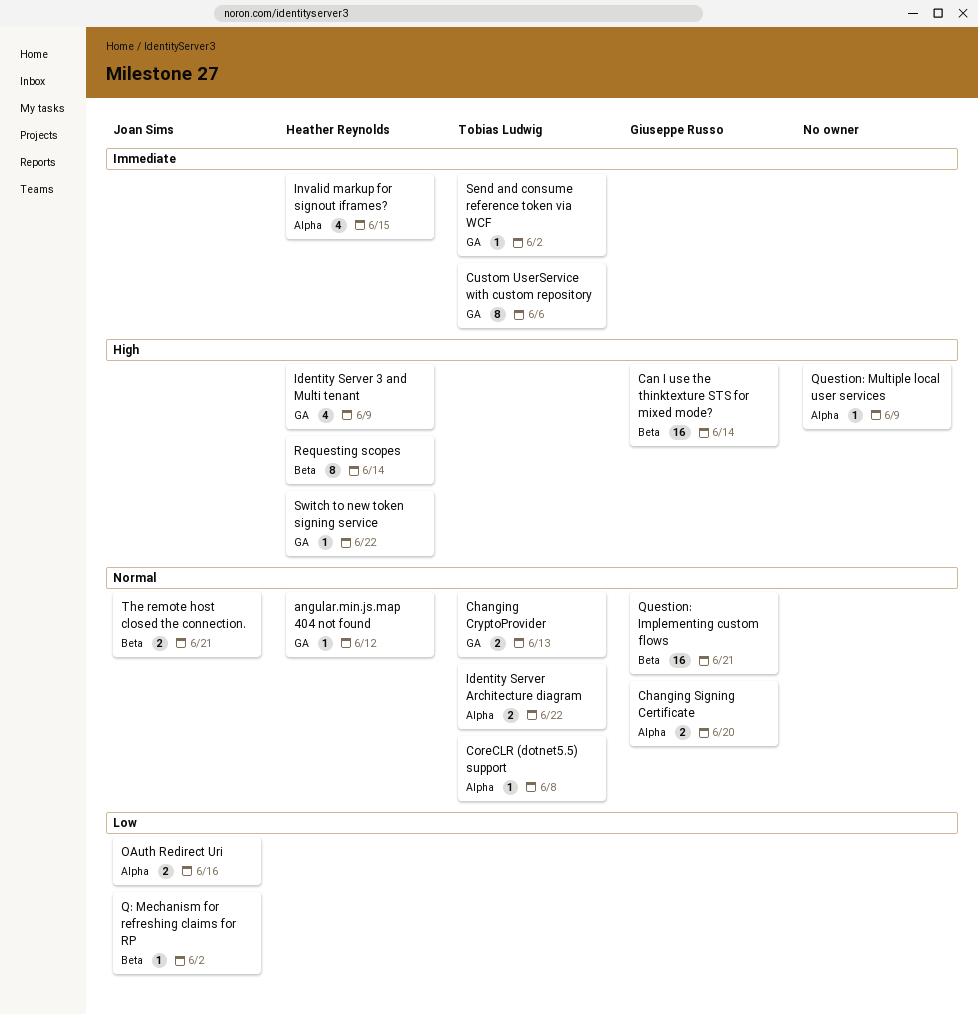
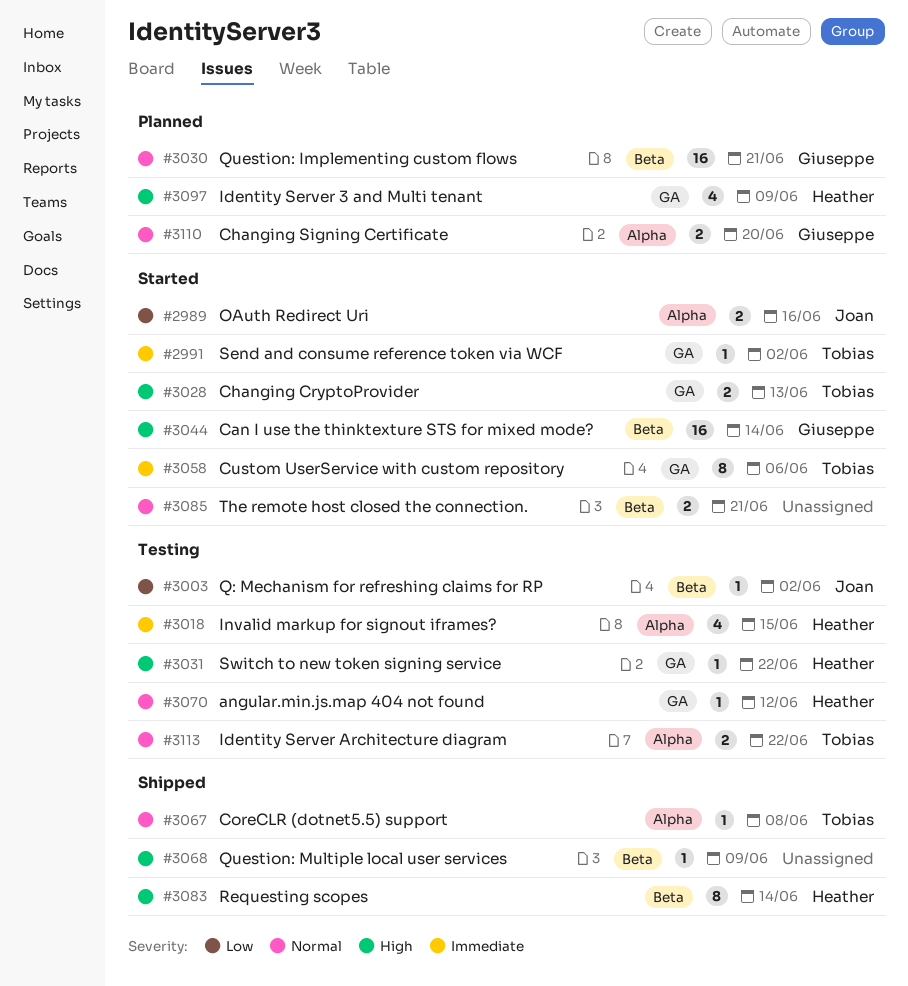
Changing CryptoProvider, priority: Normal -> High
Question: Multiple local user services, label: Alpha -> Beta
The remote host closed the connection., owner: Joan Sims -> none

